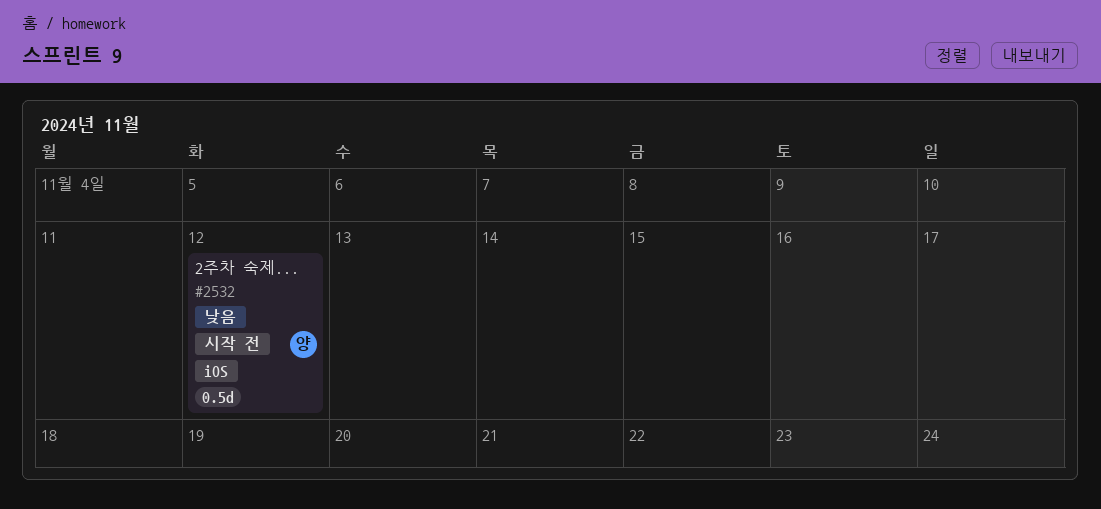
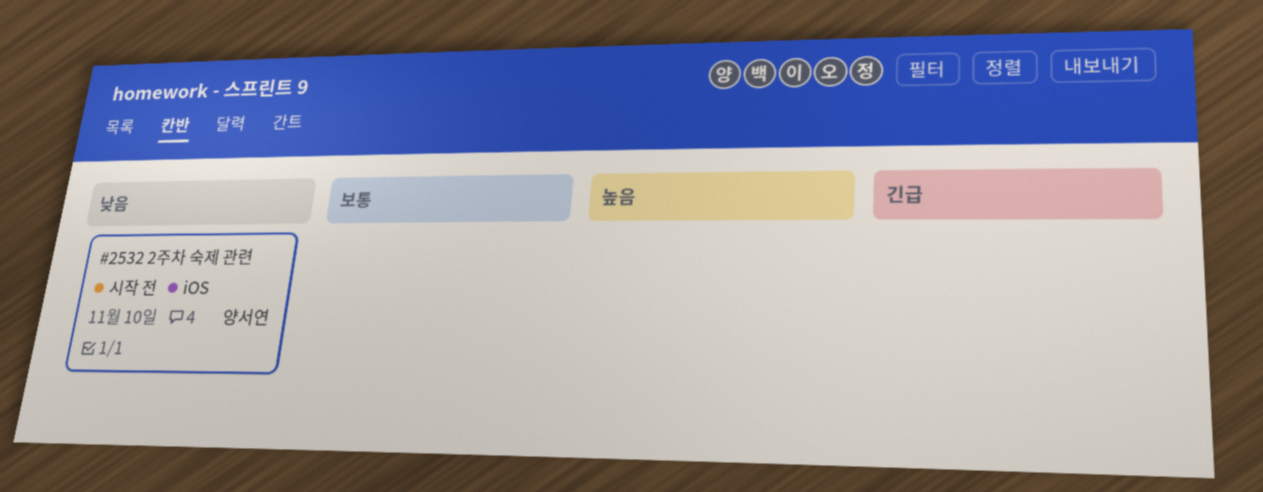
#2532, due: Nov 12 -> Nov 10

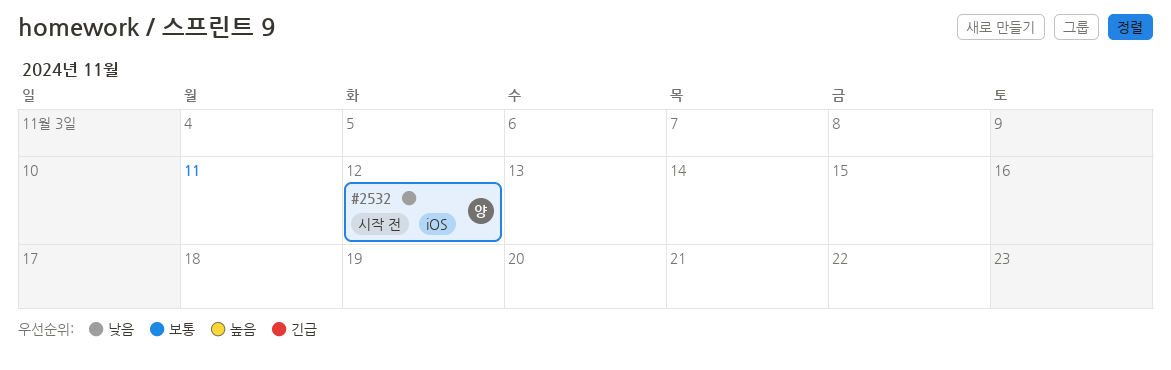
#2532, due: Nov 10 -> Nov 12

